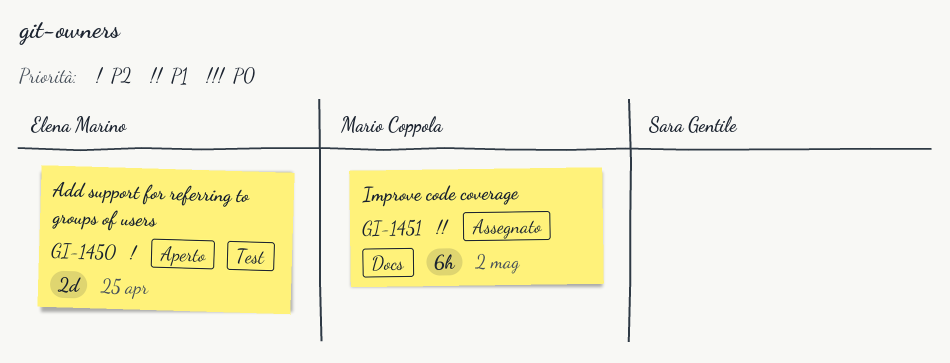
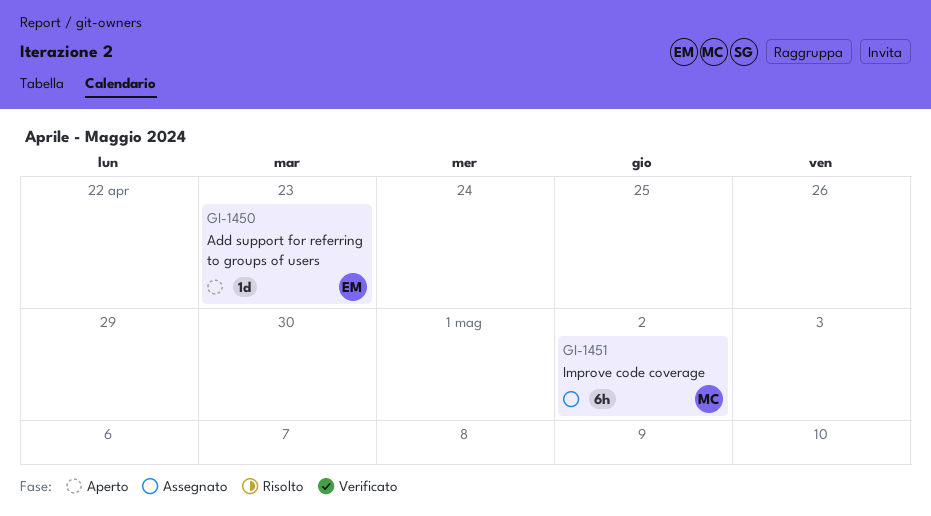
GI-1450, estimate: 2d -> 1d
GI-1450, due: Apr 25 -> Apr 23

